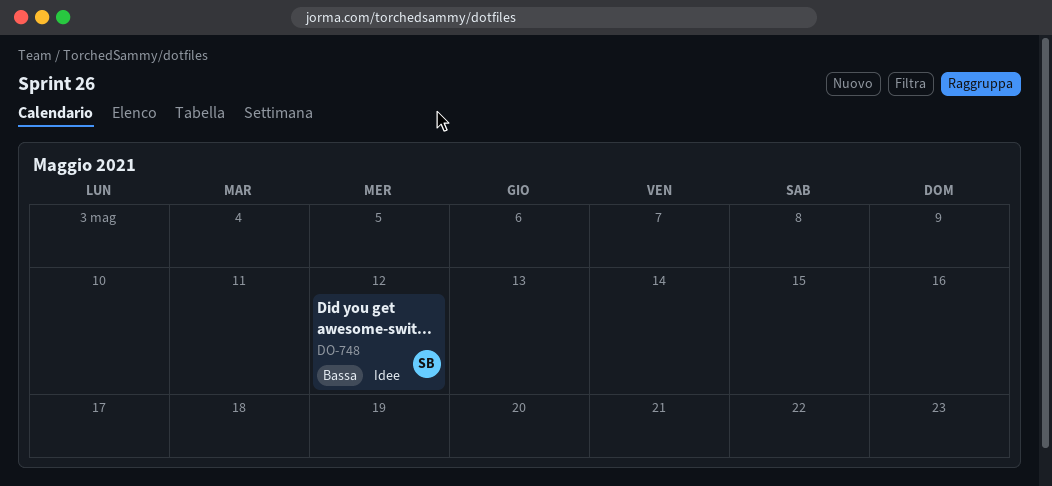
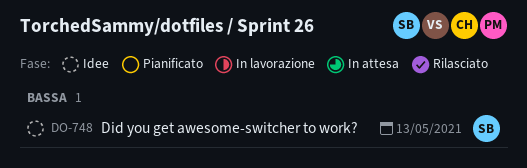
DO-748, due: May 12 -> May 13

